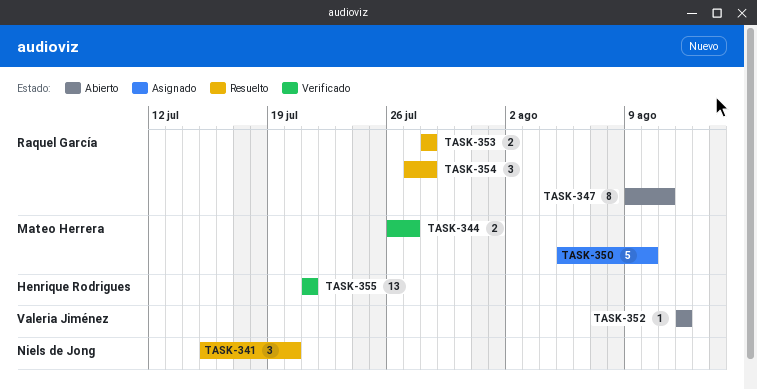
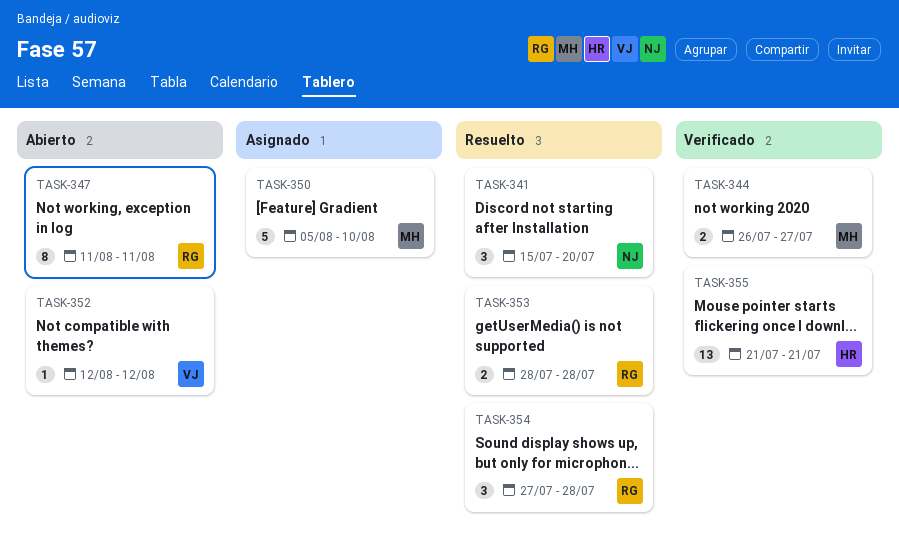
TASK-347, start: Aug 9 -> Aug 11

